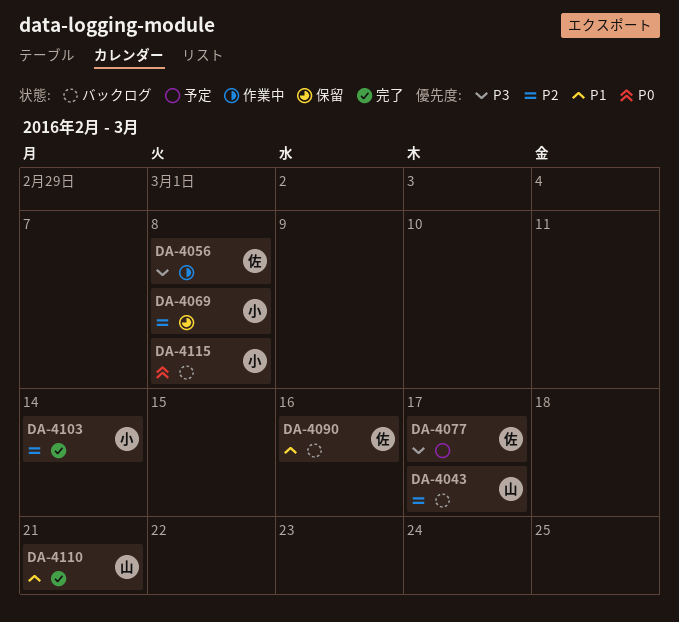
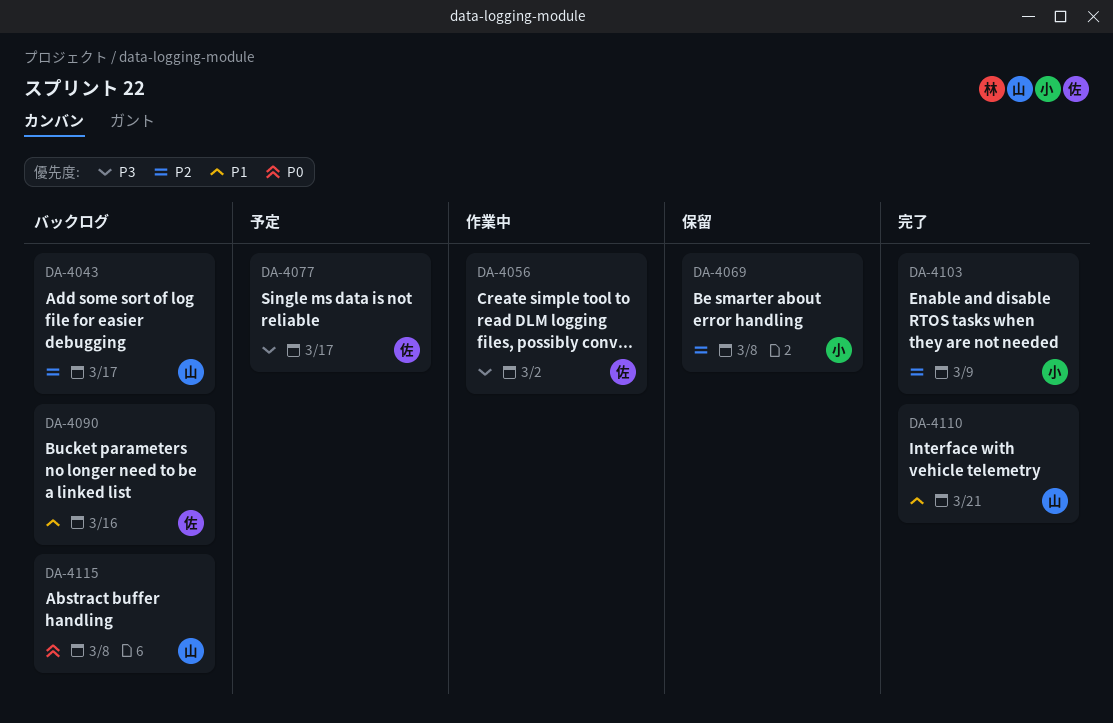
DA-4056, due: Mar 8 -> Mar 2
DA-4103, due: Mar 14 -> Mar 9
DA-4115, owner: 小 -> 山

